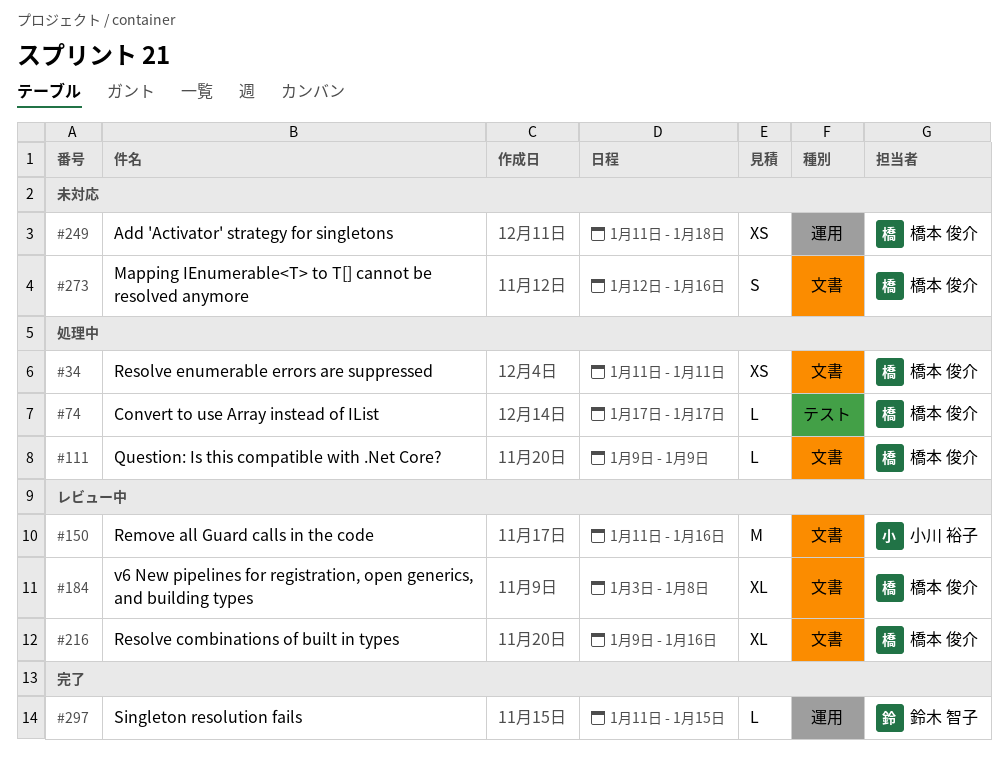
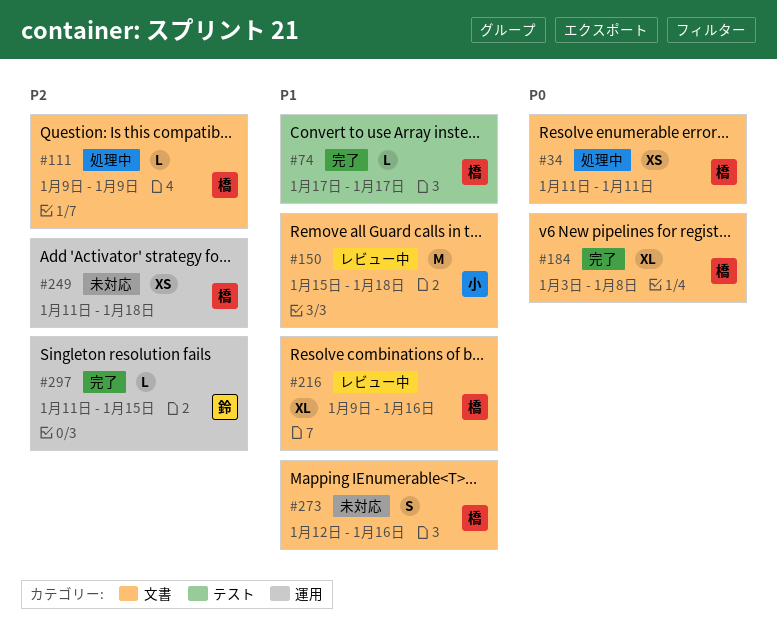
#74, status: 処理中 -> 完了
#150, start: Jan 11 -> Jan 15
#150, due: Jan 16 -> Jan 18
#184, status: レビュー中 -> 完了

